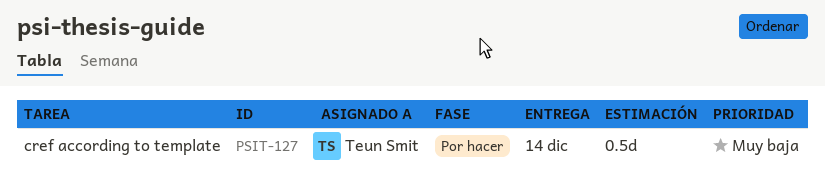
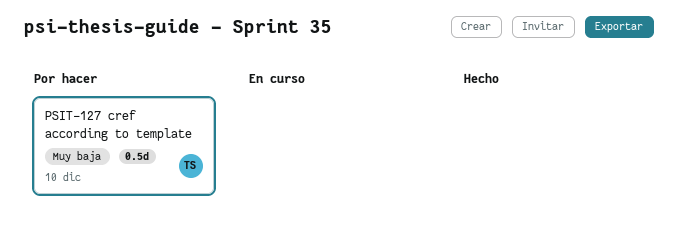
PSIT-127, due: Dec 14 -> Dec 10

